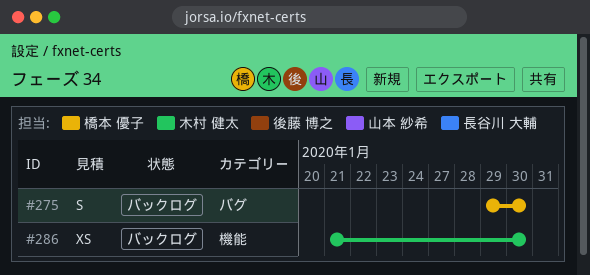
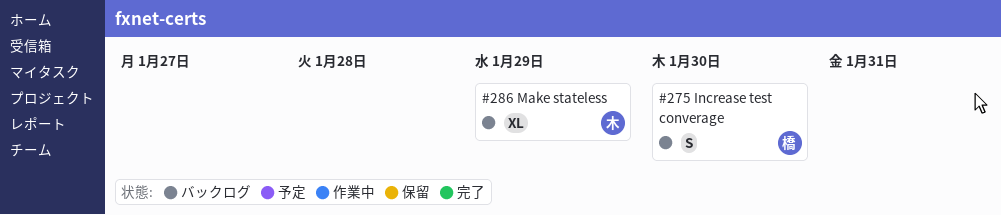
#286, estimate: XS -> XL
#286, due: Jan 30 -> Jan 29

